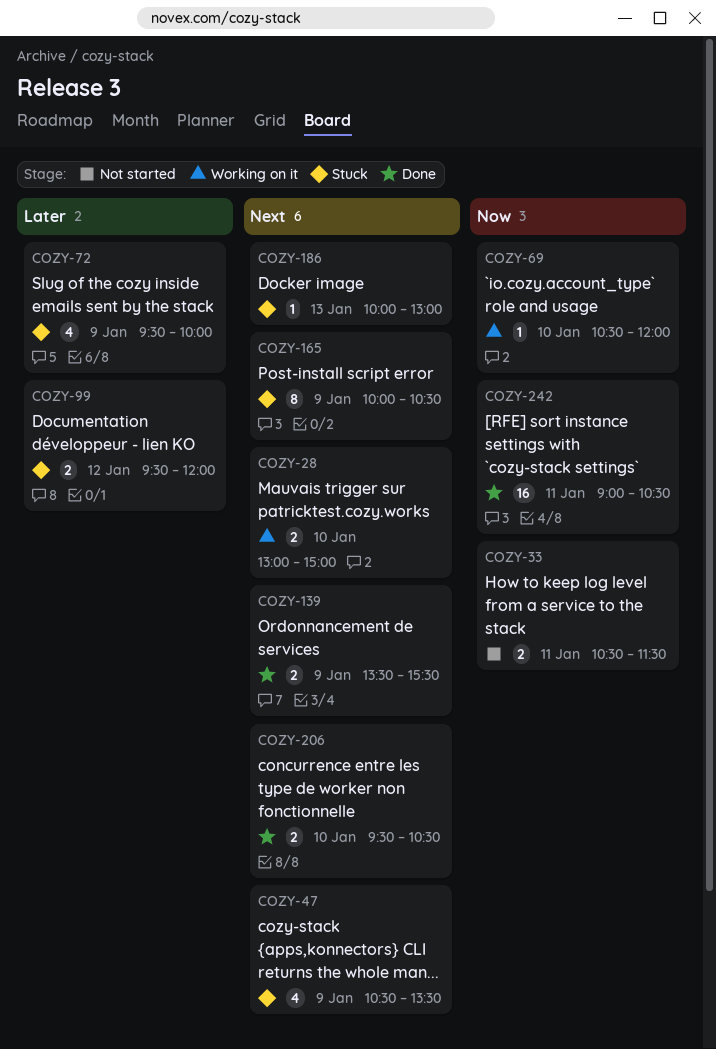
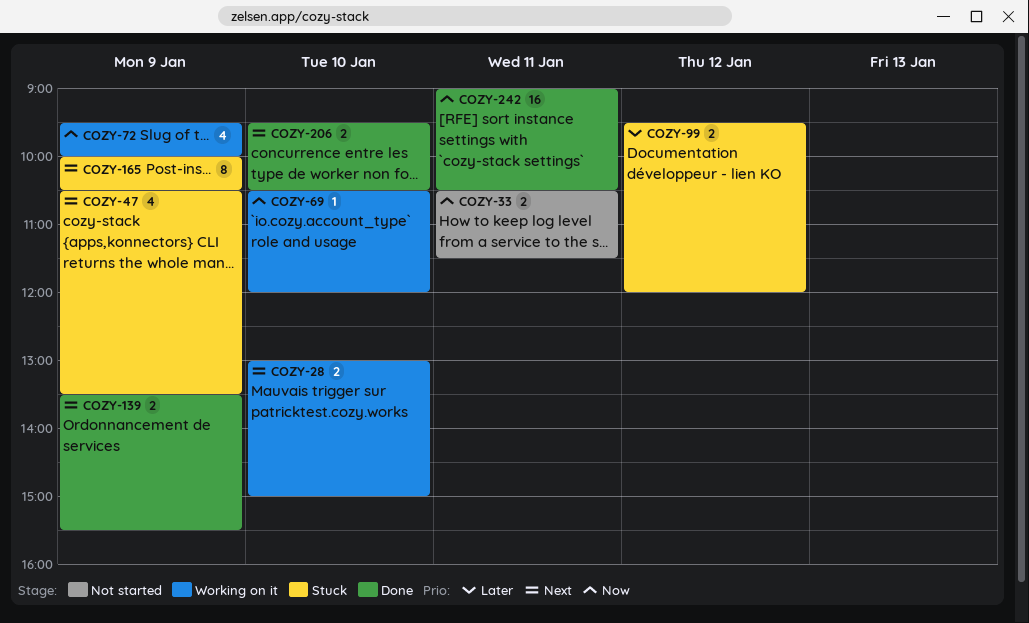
COZY-72, status: Stuck -> Working on it
COZY-72, priority: Later -> Now
COZY-186: present -> none

